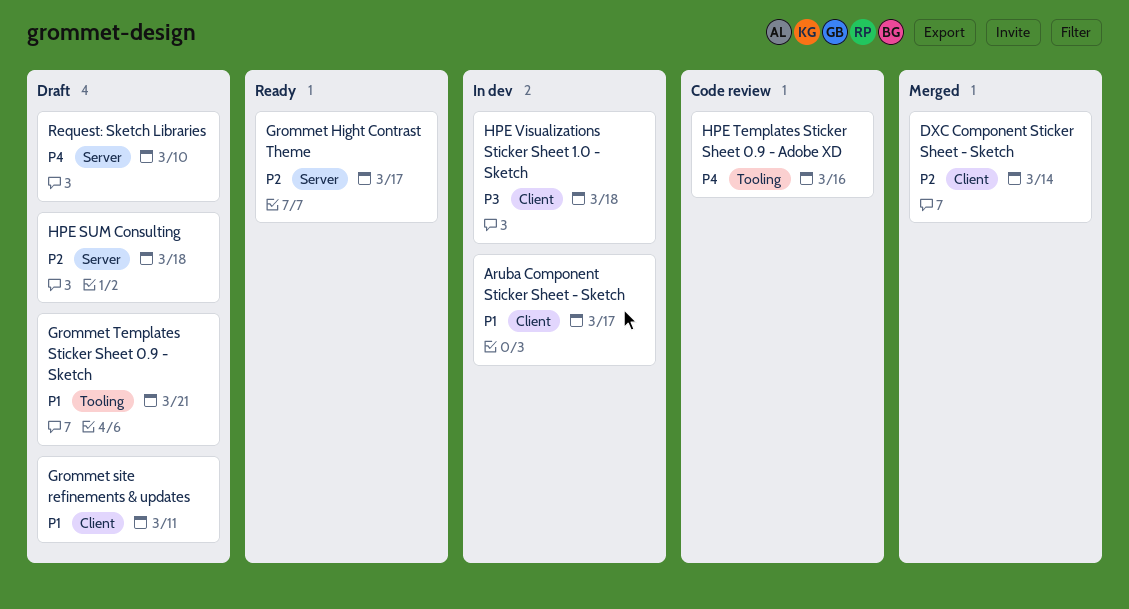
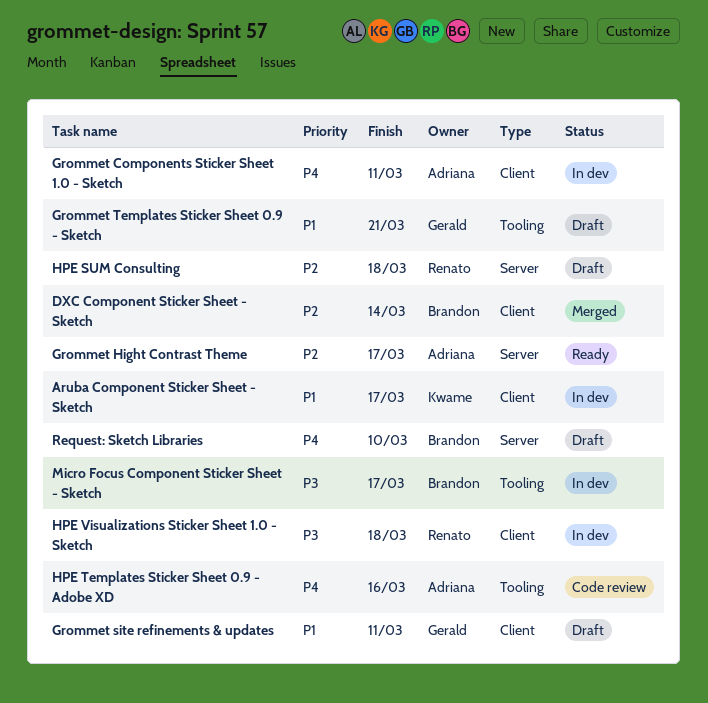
Grommet Components Sticker Sheet 1.0 - Sketch: none -> present
Micro Focus Component Sticker Sheet - Sketch: none -> present

